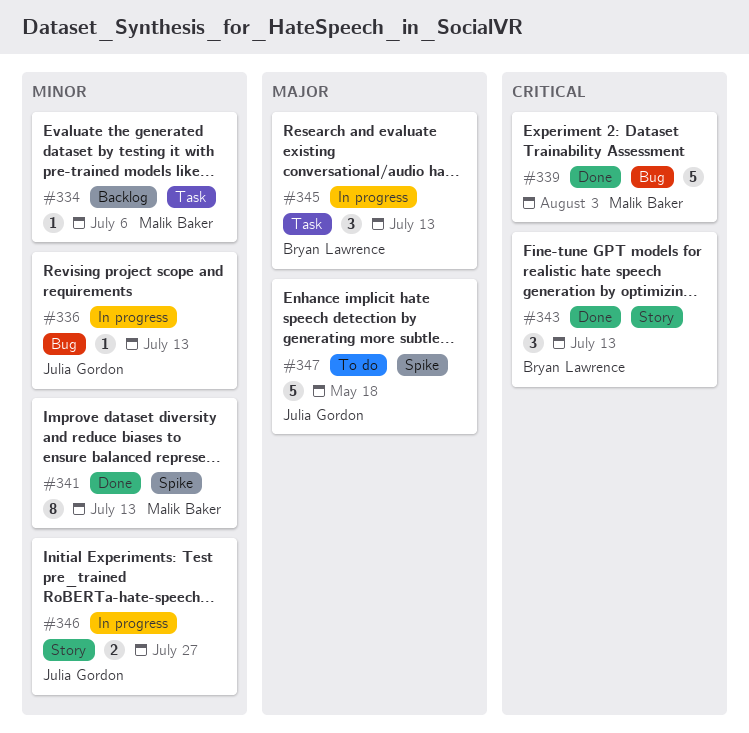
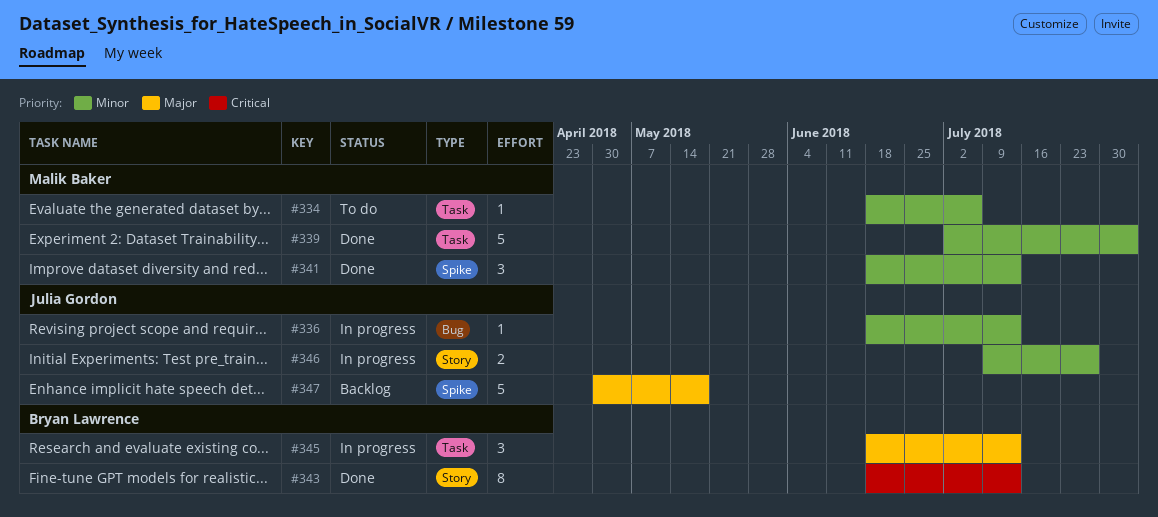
#334, status: Backlog -> To do
#339, priority: Critical -> Minor
#339, label: Bug -> Task
#341, estimate: 8 -> 3
#343, estimate: 3 -> 8
#347, status: To do -> Backlog

